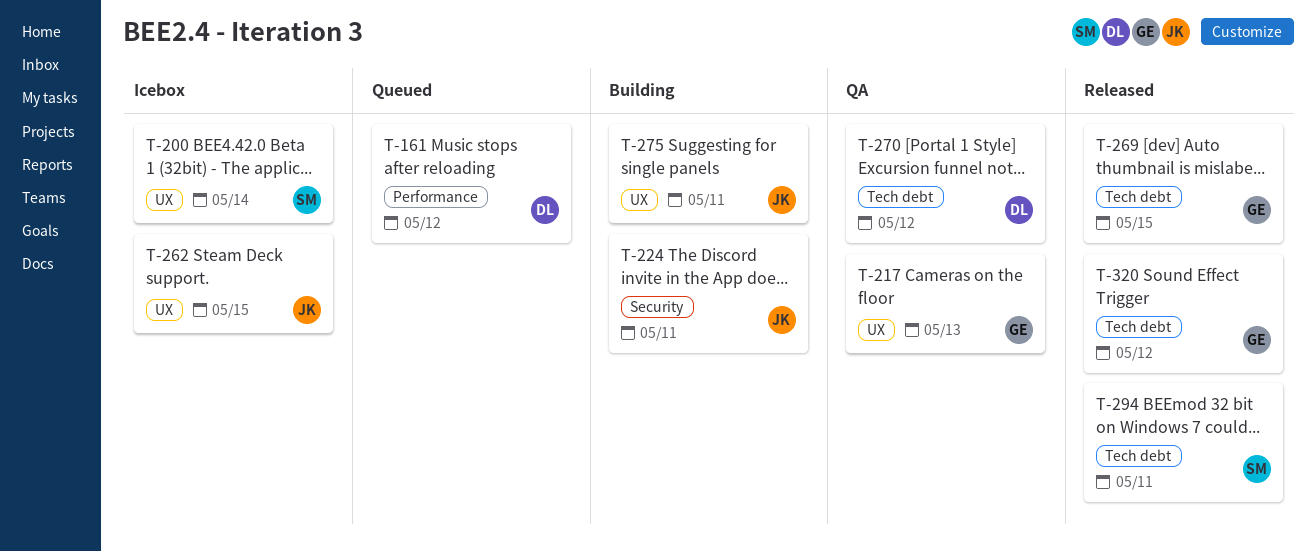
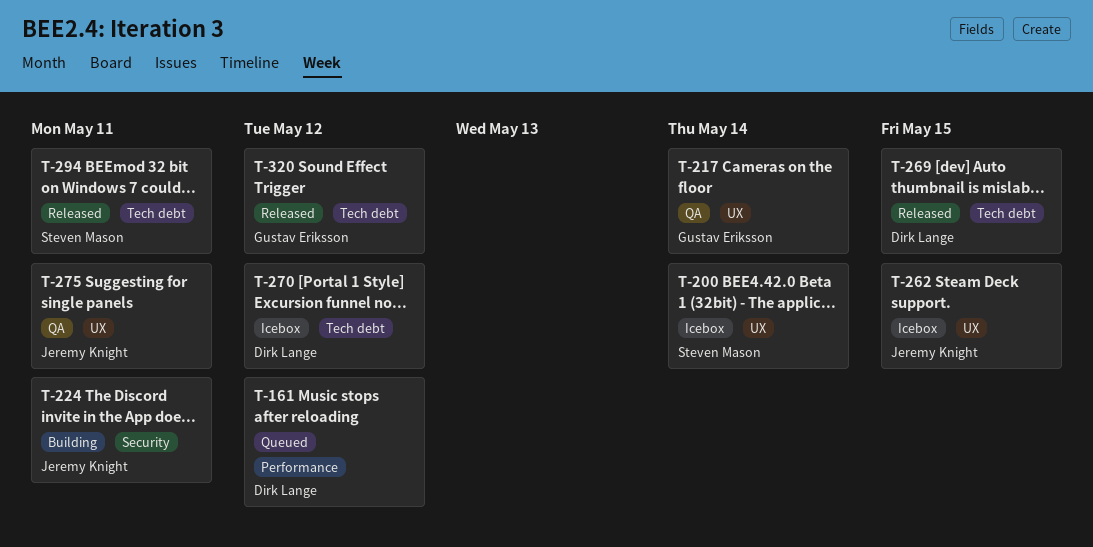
T-217, due: May 13 -> May 14
T-269, owner: Gustav Eriksson -> Dirk Lange
T-270, status: QA -> Icebox
T-275, status: Building -> QA

